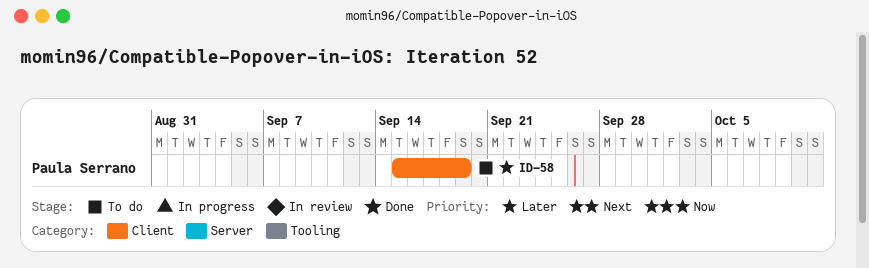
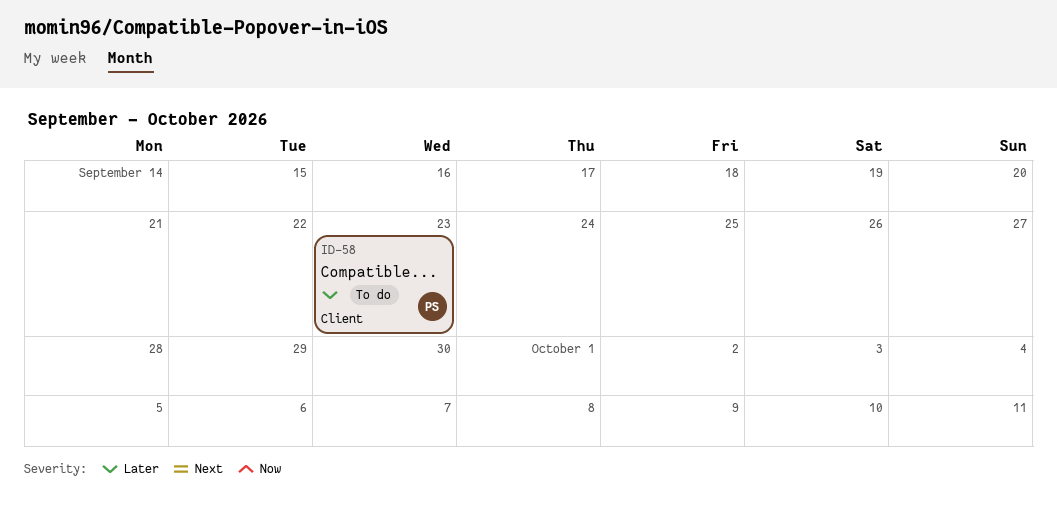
ID-58, due: Sep 19 -> Sep 23

